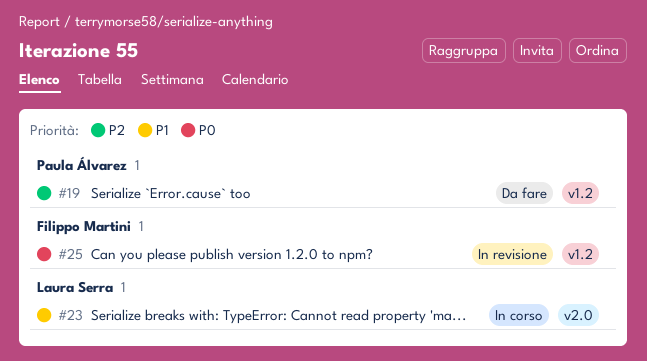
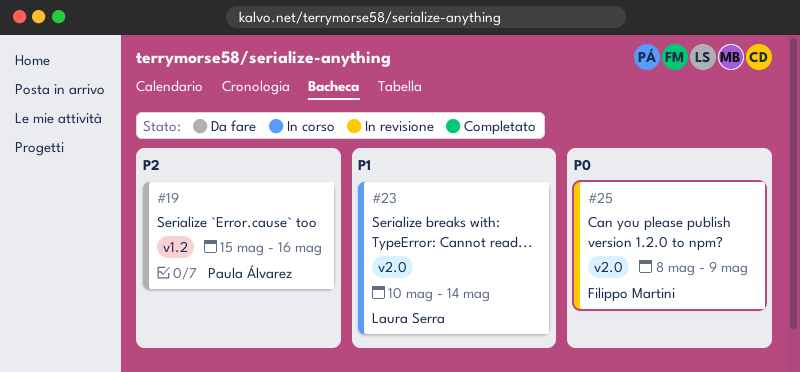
#25, label: v1.2 -> v2.0

